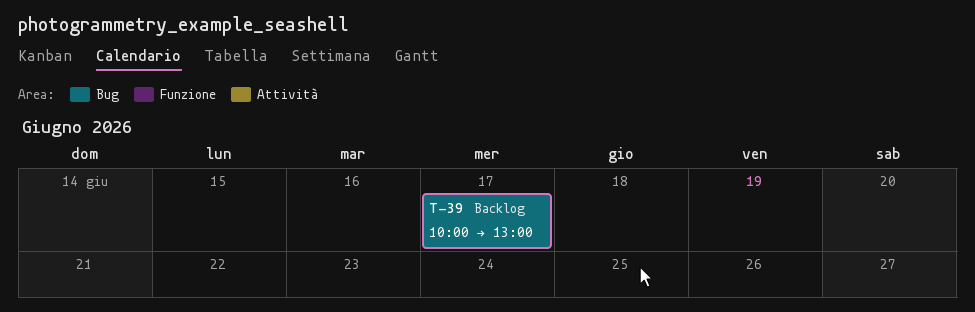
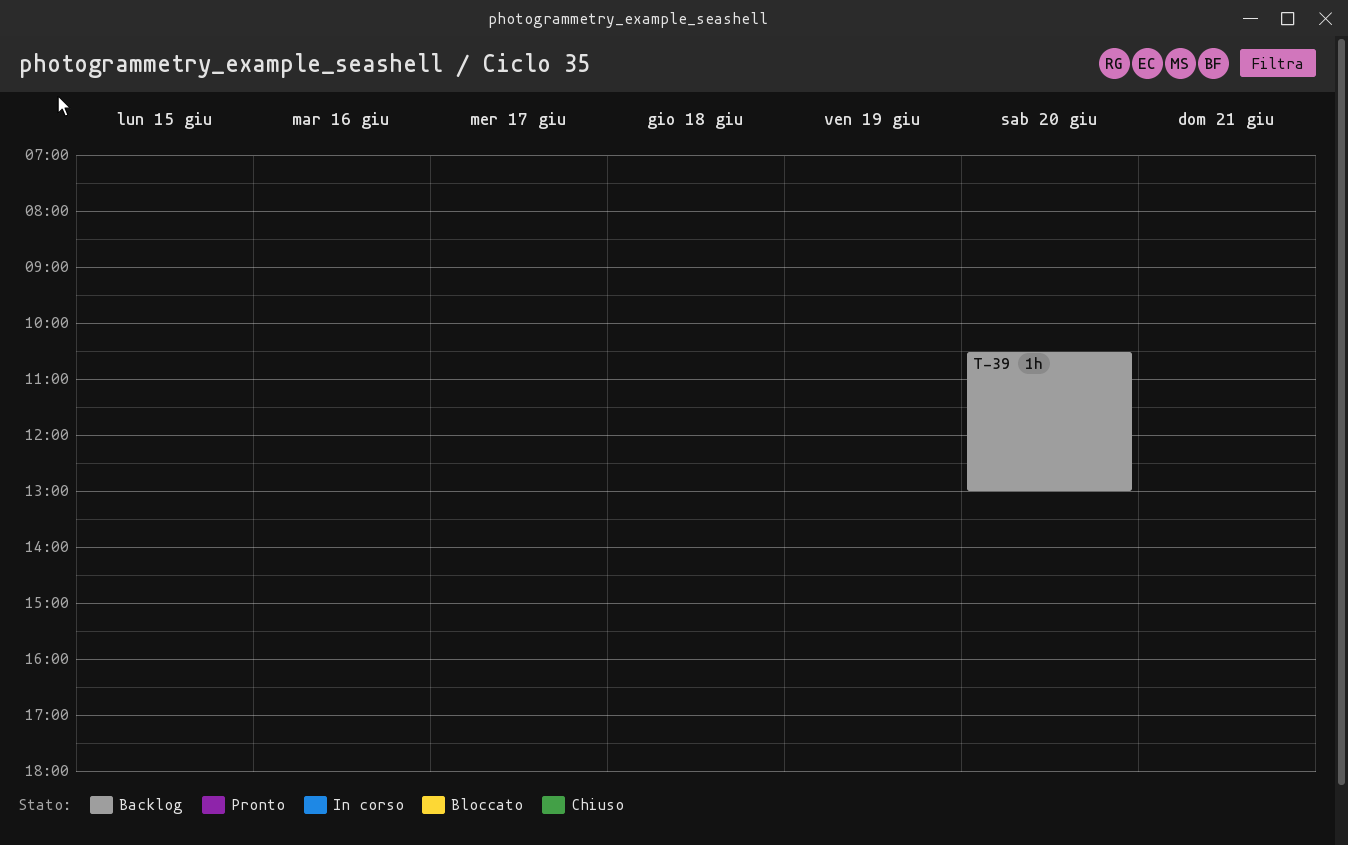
T-39, day: Jun 17 -> Jun 20
T-39, begins: 10:00 -> 10:30

